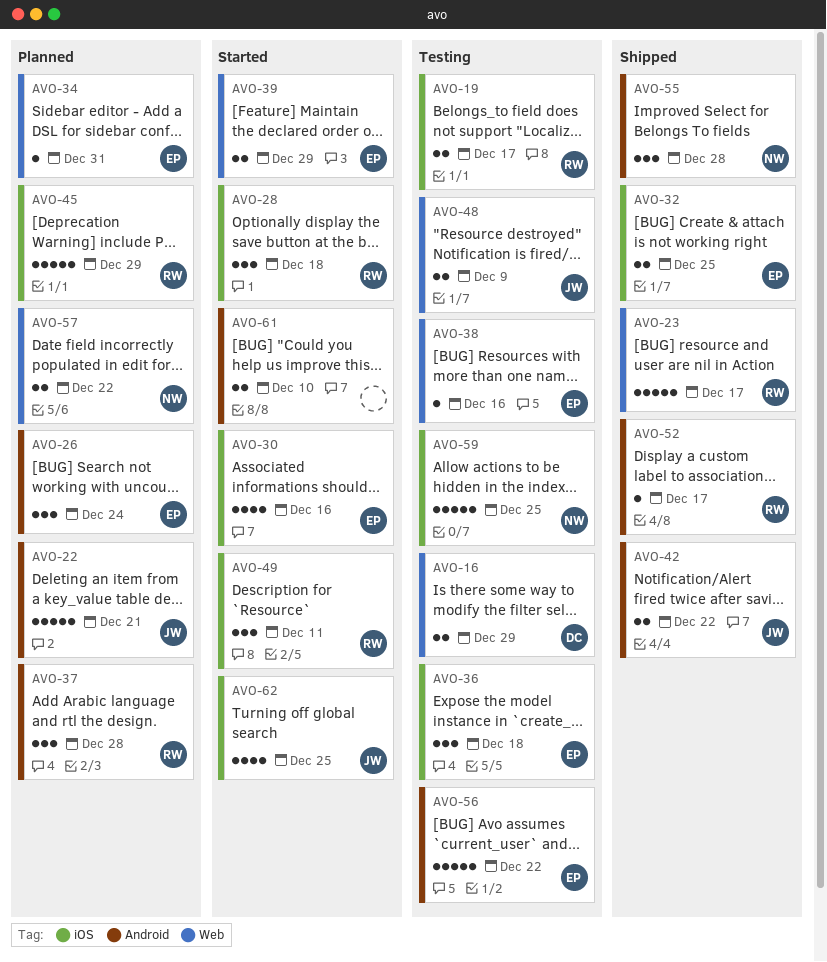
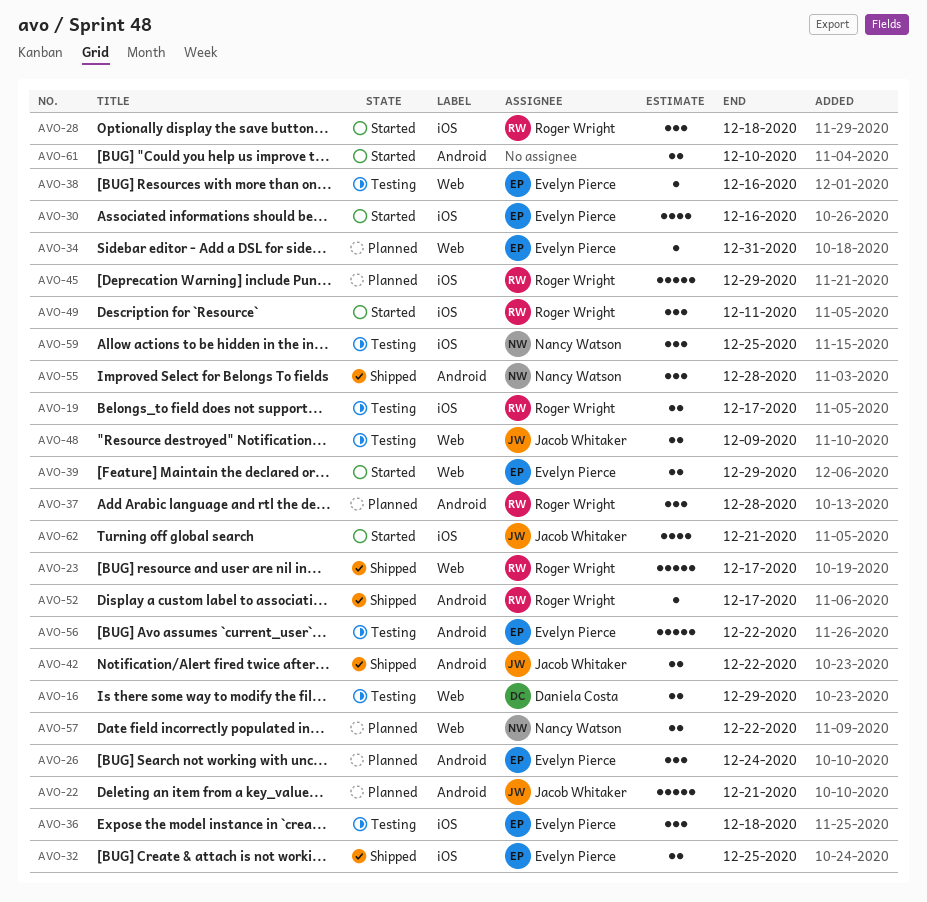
AVO-59, estimate: 5 -> 3
AVO-62, due: Dec 25 -> Dec 21

